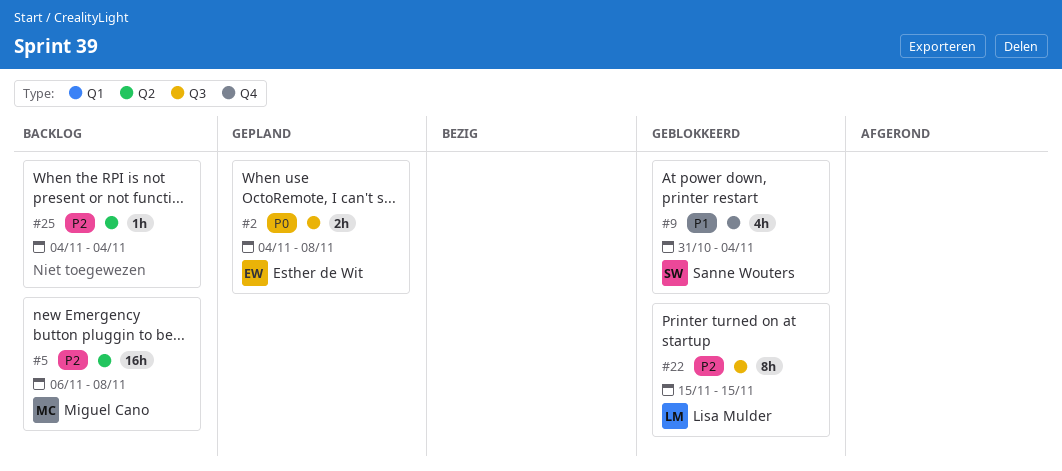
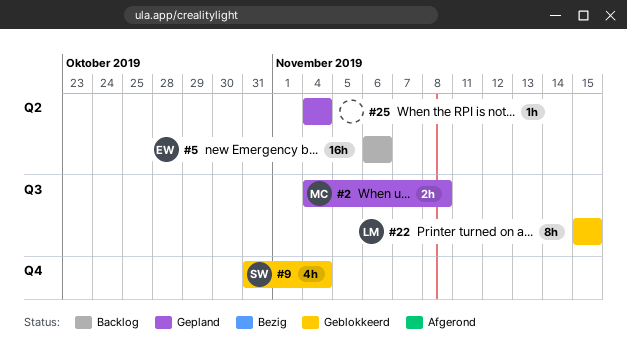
#2, owner: Esther de Wit -> Miguel Cano
#5, owner: Miguel Cano -> Esther de Wit
#5, due: Nov 8 -> Nov 6
#25, status: Backlog -> Gepland

